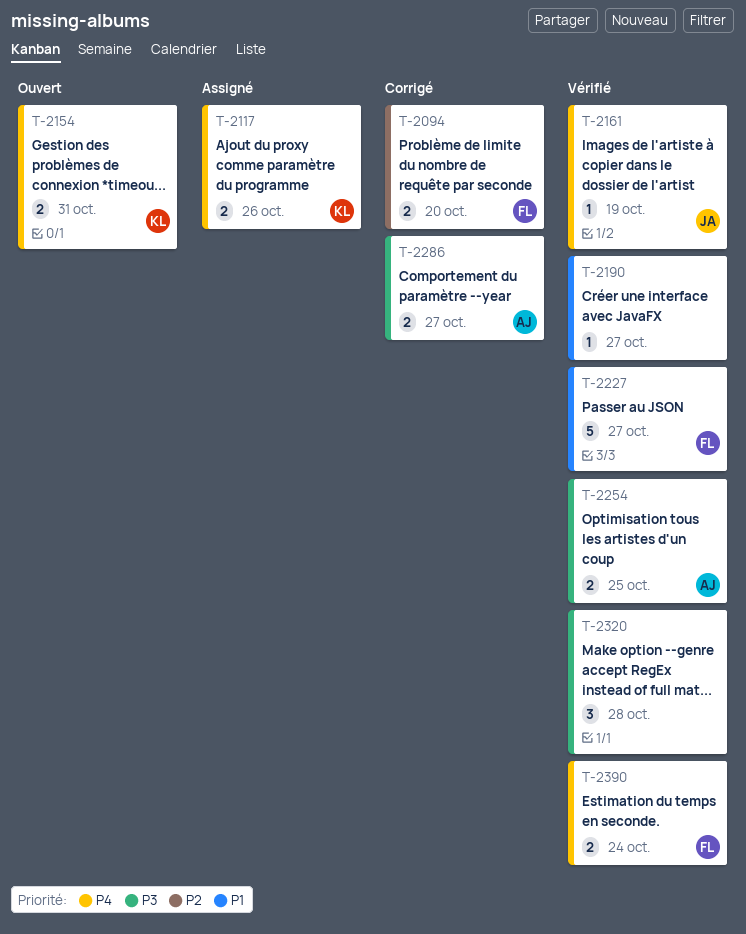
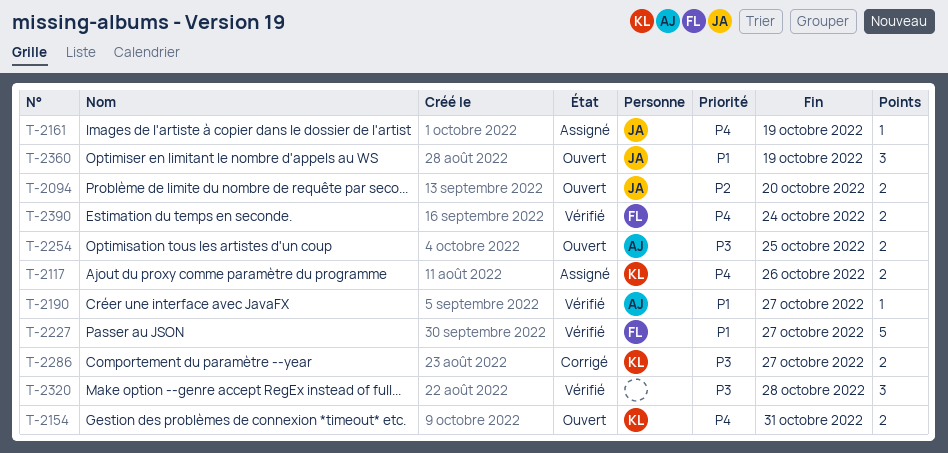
T-2094, status: Corrigé -> Ouvert
T-2094, owner: FL -> JA
T-2161, status: Vérifié -> Assigné
T-2190, owner: none -> AJ
T-2254, status: Vérifié -> Ouvert
T-2286, owner: AJ -> KL
T-2360: none -> present

